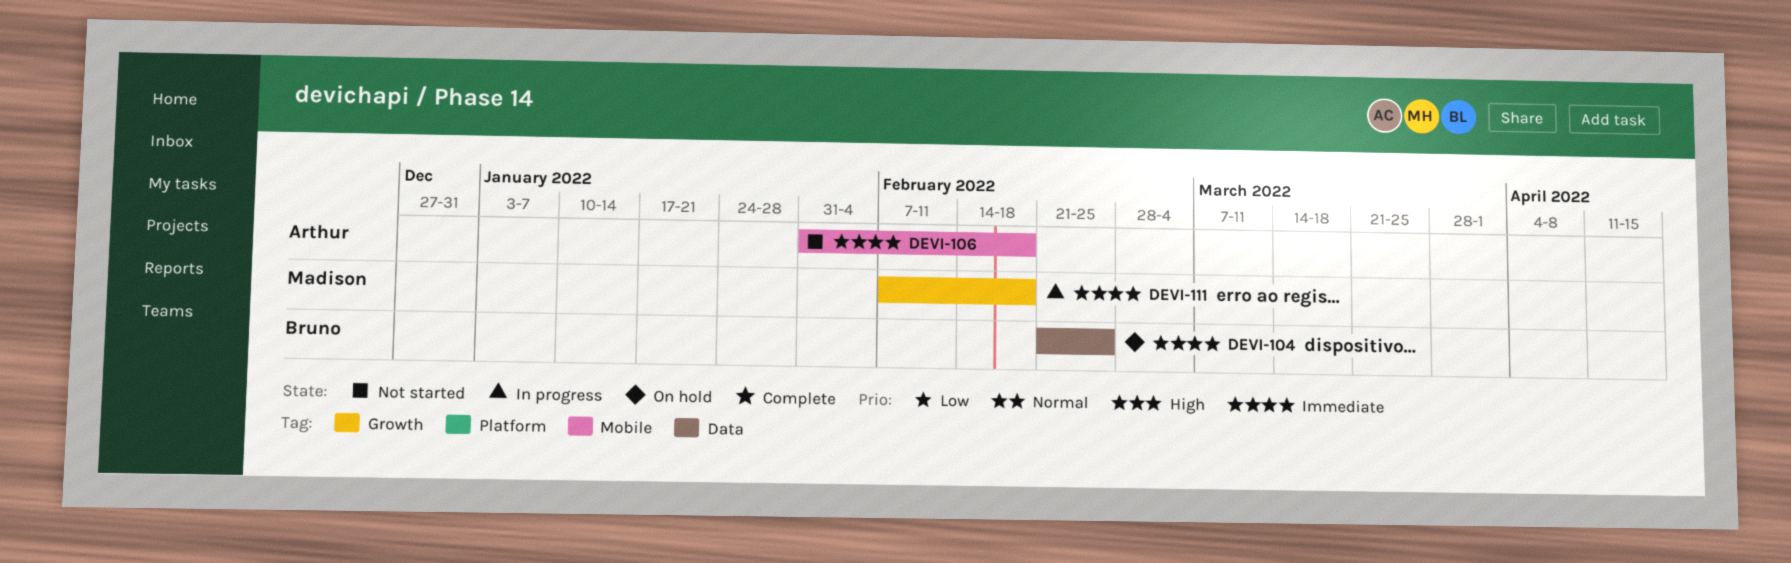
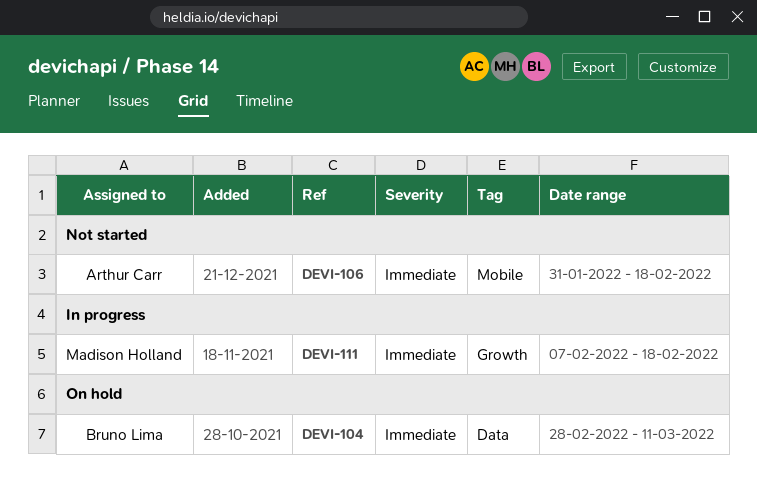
DEVI-104, start: Feb 21 -> Feb 28
DEVI-104, due: Feb 25 -> Mar 11

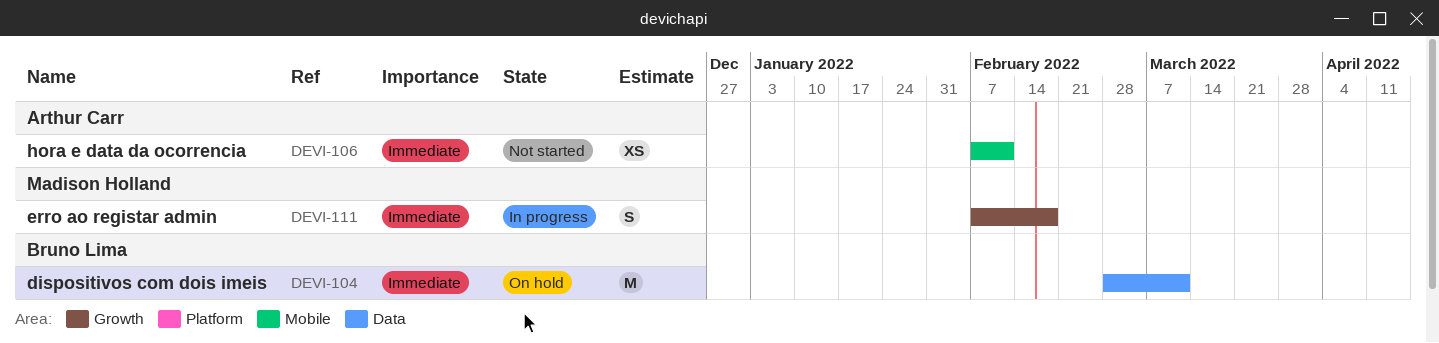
DEVI-106, start: Jan 31 -> Feb 7
DEVI-106, due: Feb 18 -> Feb 11

